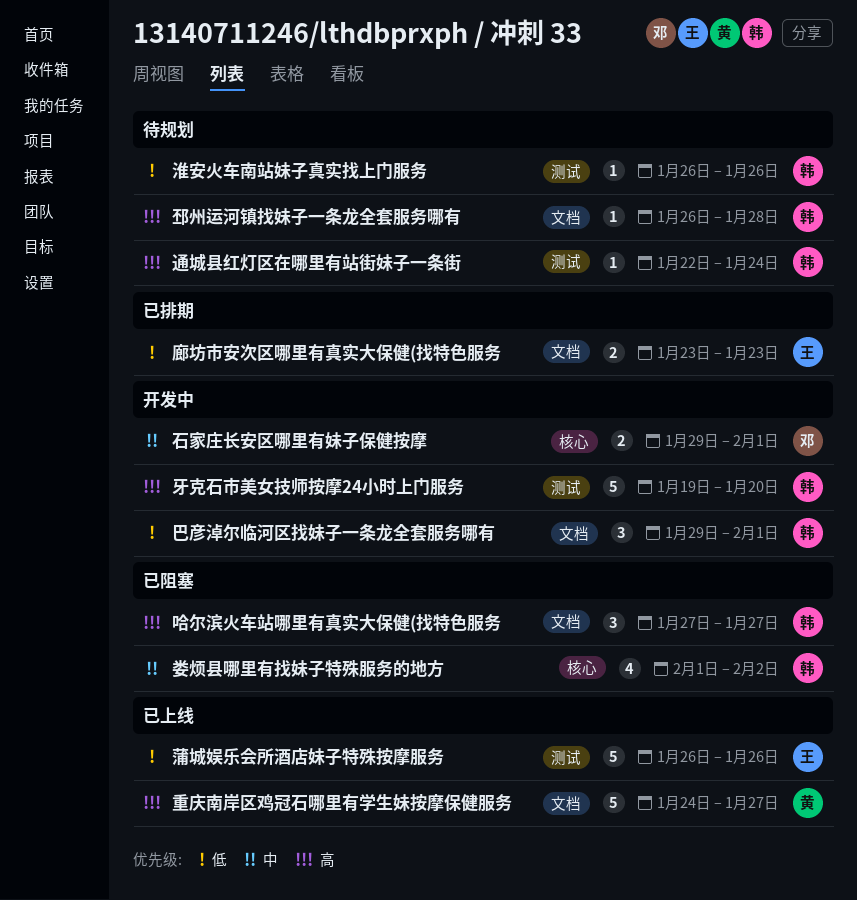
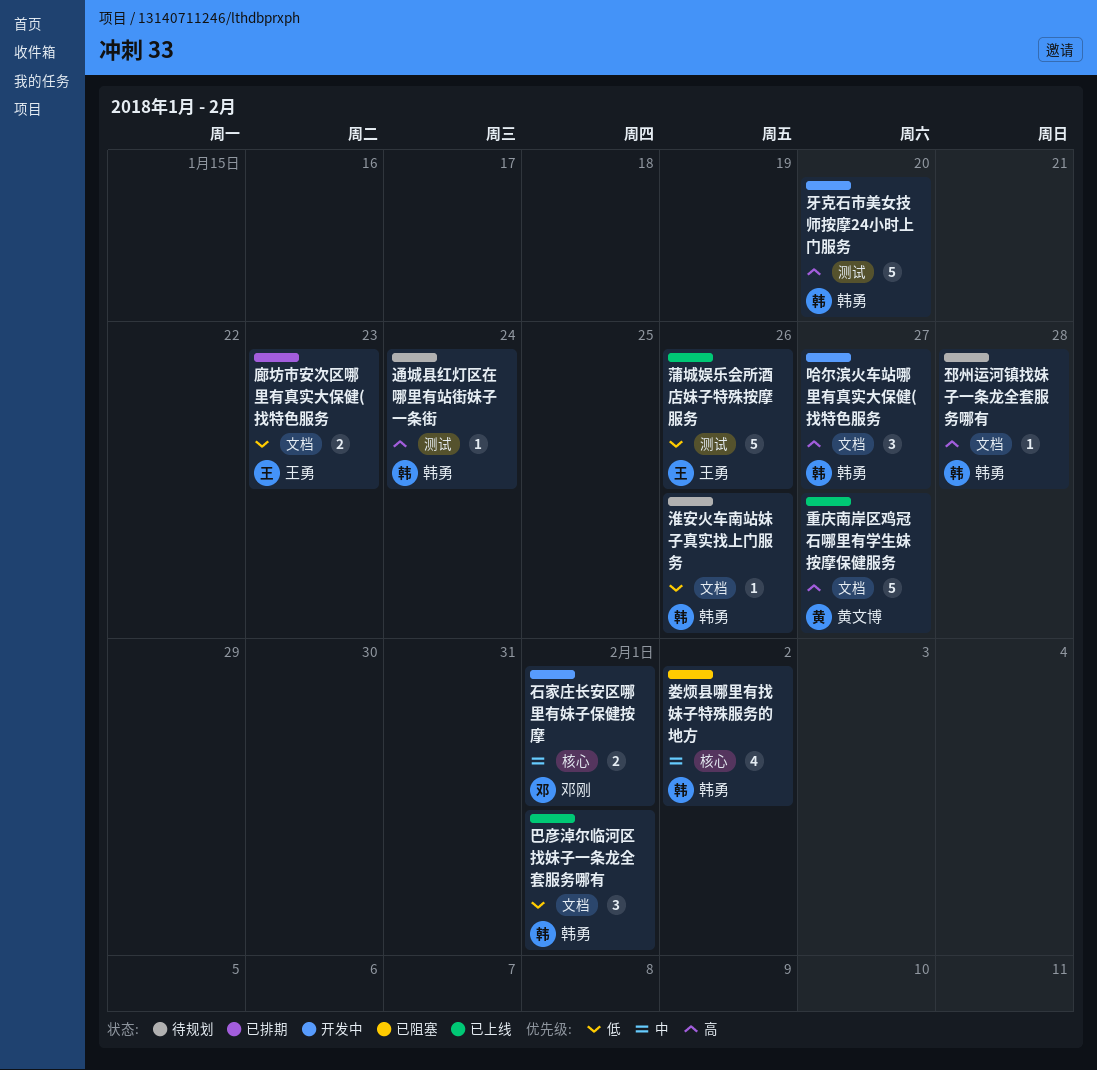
哈尔滨火车站哪里有真实大保健(找特色服务, status: 已阻塞 -> 开发中
巴彦淖尔临河区找妹子一条龙全套服务哪有, status: 开发中 -> 已上线
淮安火车南站妹子真实找上门服务, label: 测试 -> 文档

